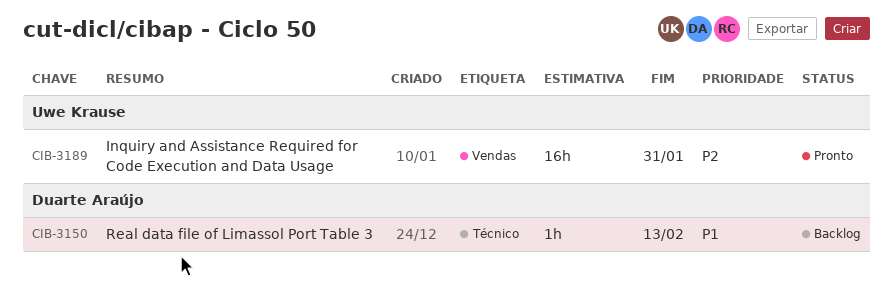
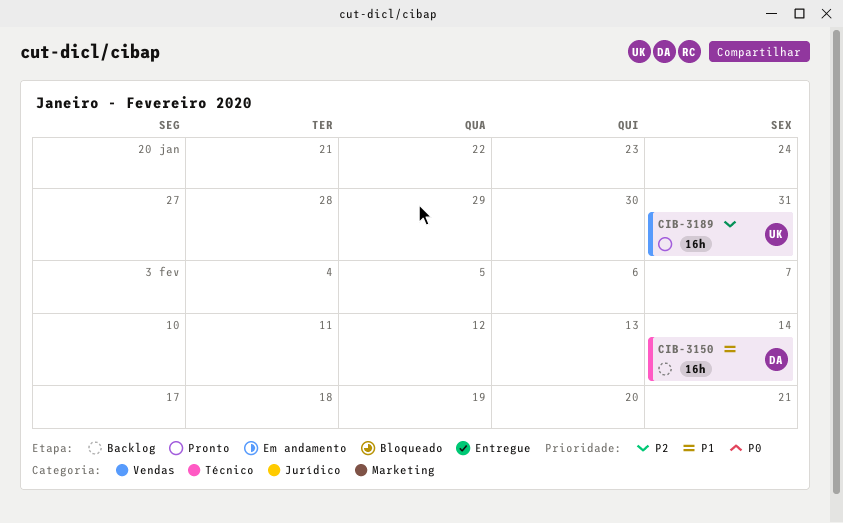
CIB-3150, estimate: 1h -> 16h
CIB-3150, due: Feb 13 -> Feb 14

